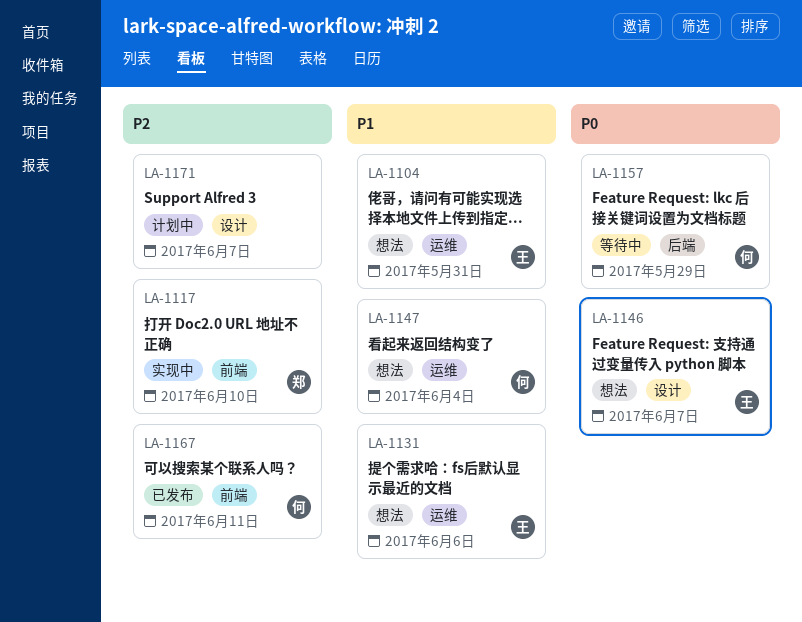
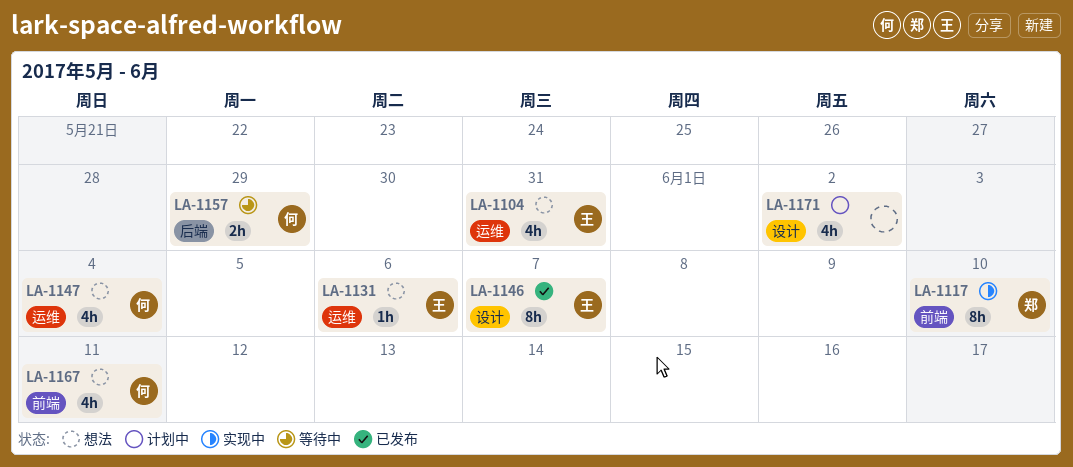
LA-1146, status: 想法 -> 已发布
LA-1167, status: 已发布 -> 想法
LA-1171, due: Jun 7 -> Jun 2

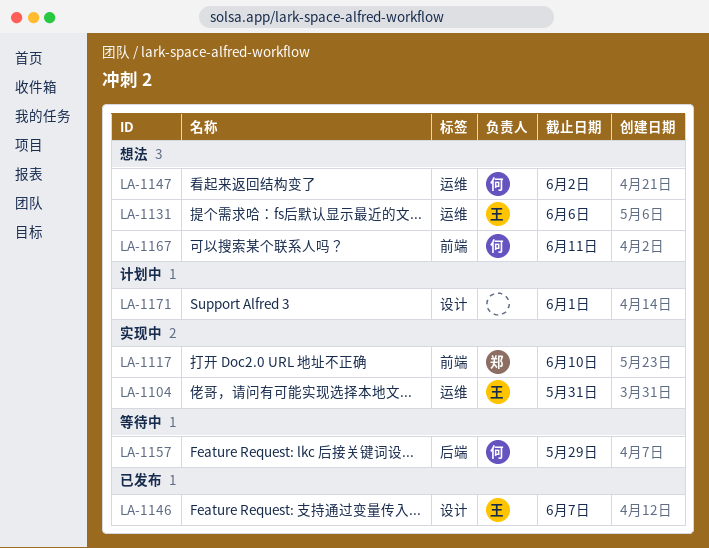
LA-1104, status: 想法 -> 实现中
LA-1147, due: Jun 4 -> Jun 2
LA-1171, due: Jun 2 -> Jun 1

